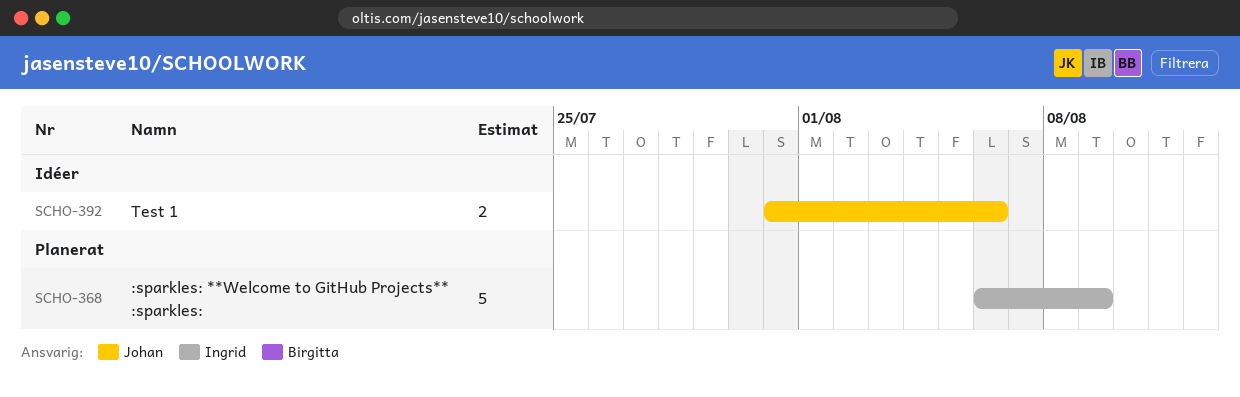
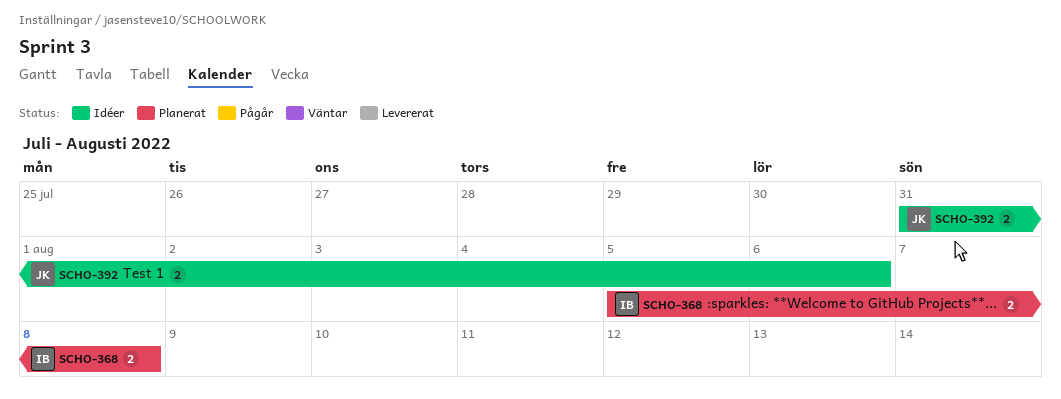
SCHO-368, estimate: 5 -> 2
SCHO-368, start: Aug 6 -> Aug 5
SCHO-368, due: Aug 9 -> Aug 8

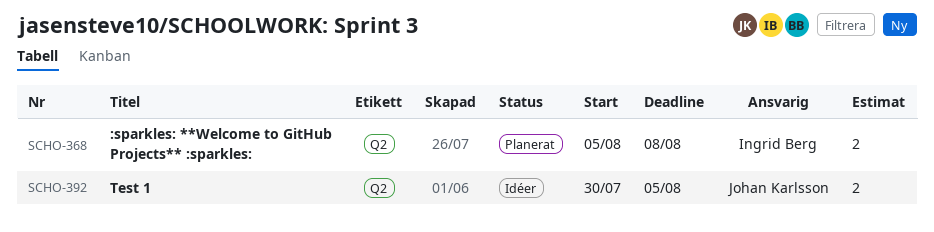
SCHO-392, start: Jul 31 -> Jul 30
SCHO-392, due: Aug 6 -> Aug 5

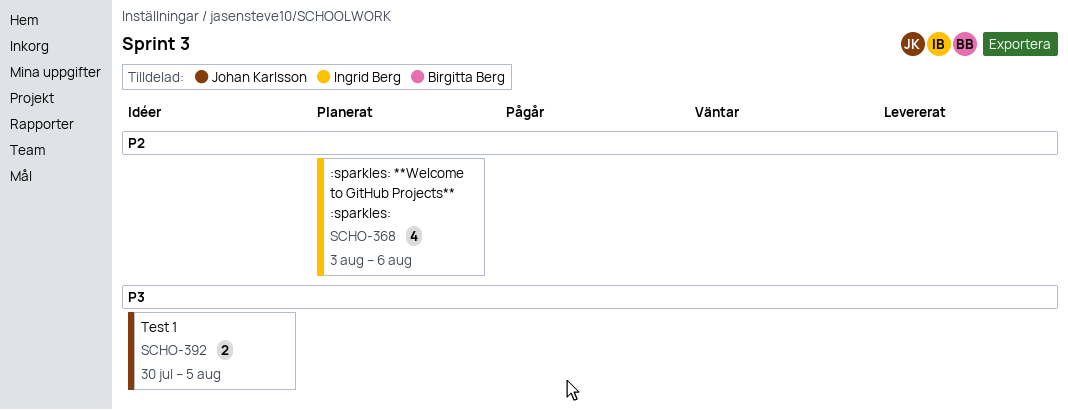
SCHO-368, estimate: 2 -> 4
SCHO-368, start: Aug 5 -> Aug 3
SCHO-368, due: Aug 8 -> Aug 6

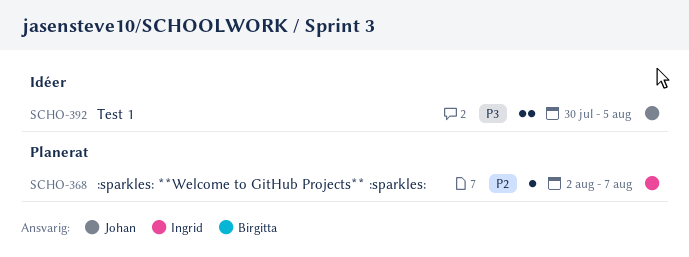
SCHO-368, estimate: 4 -> 1
SCHO-368, start: Aug 3 -> Aug 2
SCHO-368, due: Aug 6 -> Aug 7

